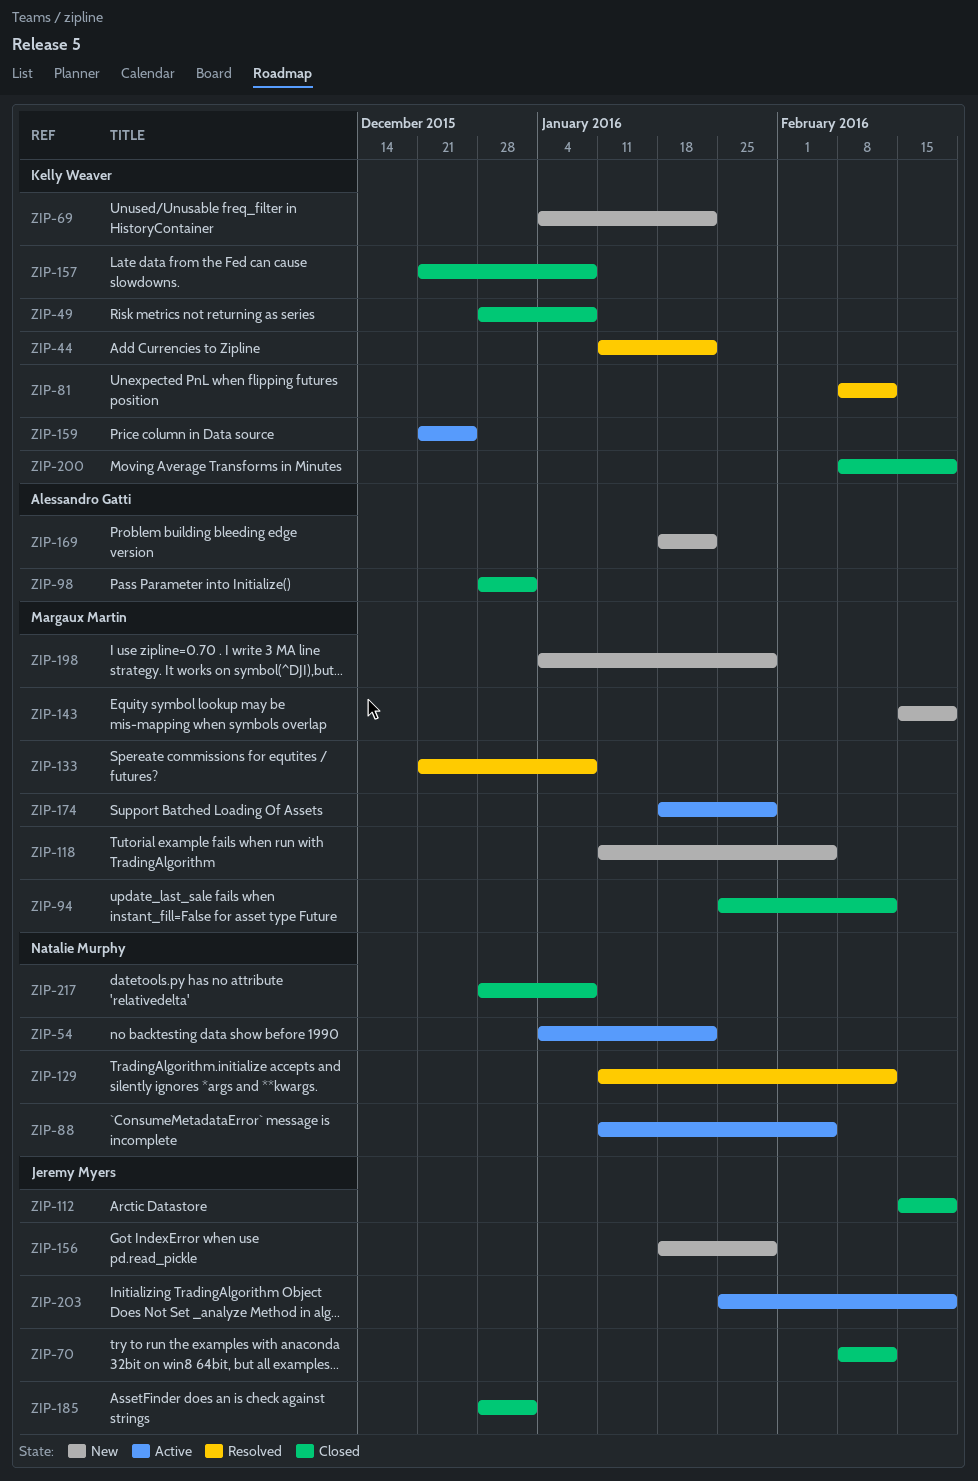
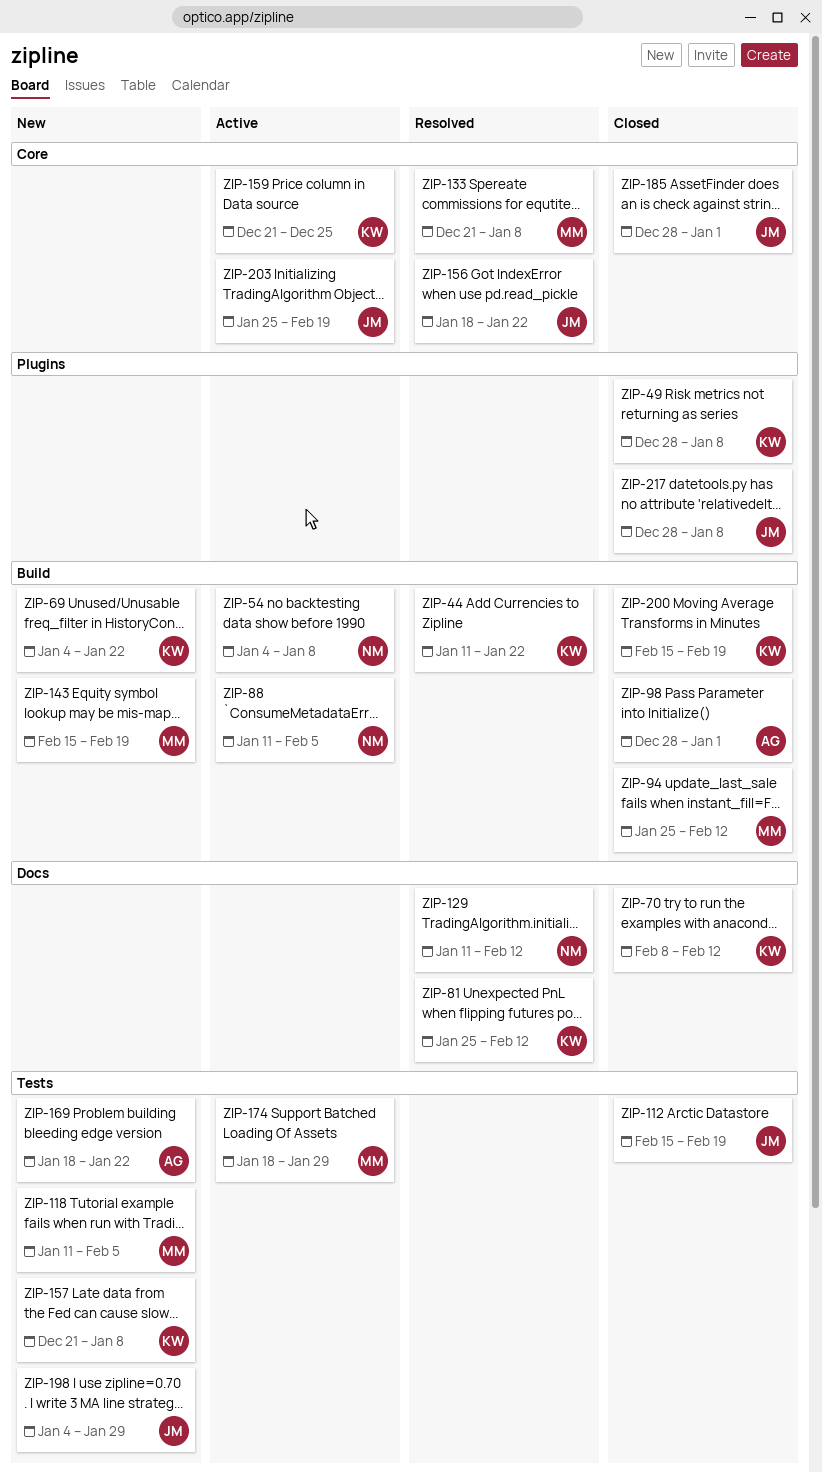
ZIP-54, due: Jan 22 -> Jan 8
ZIP-70, owner: Jeremy Myers -> Kelly Weaver
ZIP-81, start: Feb 8 -> Jan 25
ZIP-156, status: New -> Resolved
ZIP-156, due: Jan 29 -> Jan 22
ZIP-157, status: Closed -> New
ZIP-198, owner: Margaux Martin -> Jeremy Myers
ZIP-200, start: Feb 8 -> Feb 15
ZIP-217, owner: Natalie Murphy -> Jeremy Myers

